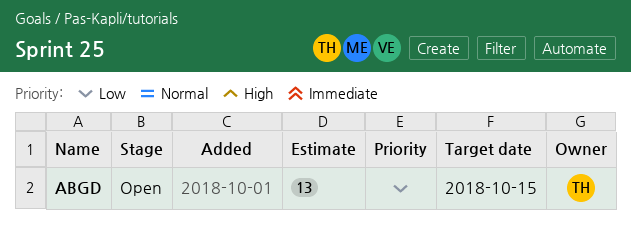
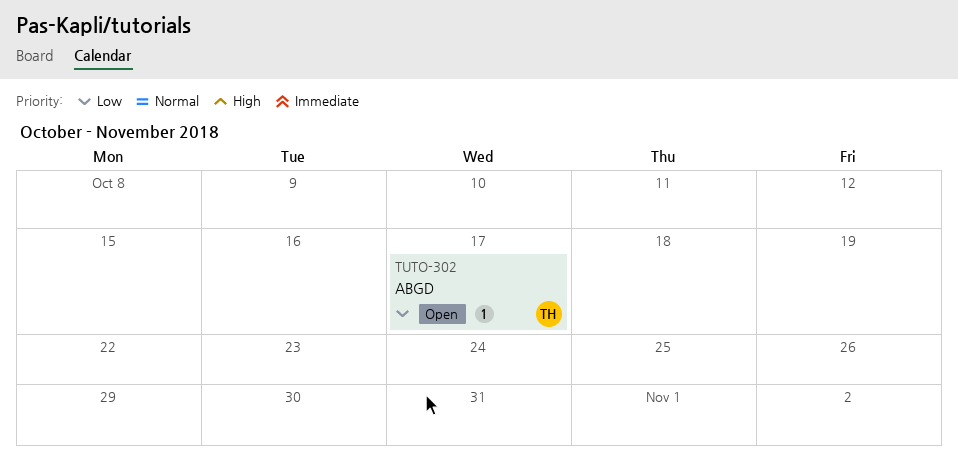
ABGD, estimate: 13 -> 1
ABGD, due: Oct 15 -> Oct 17

